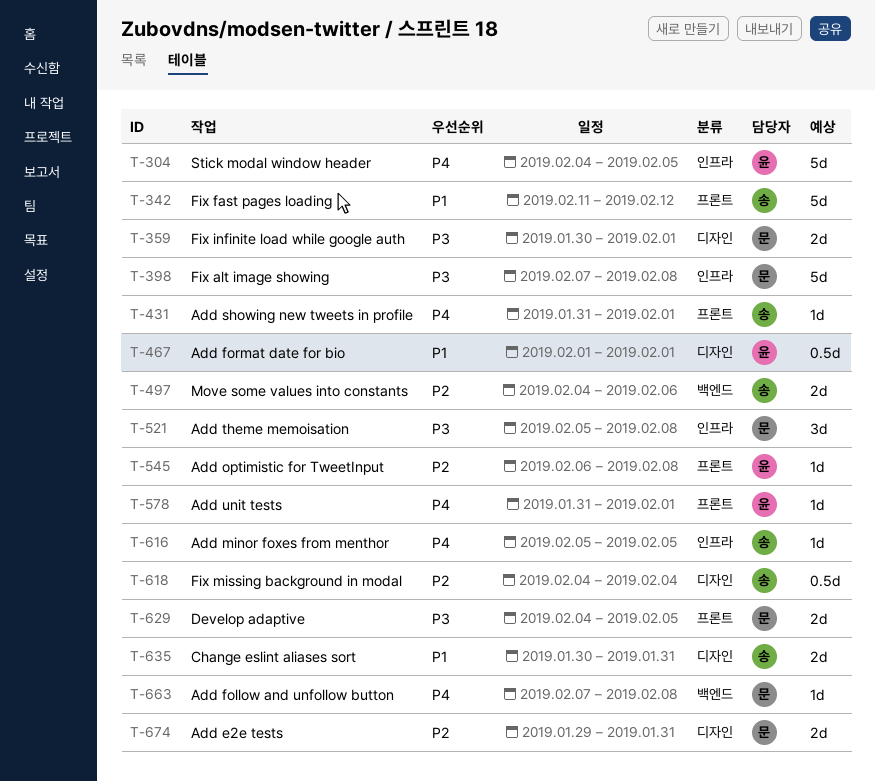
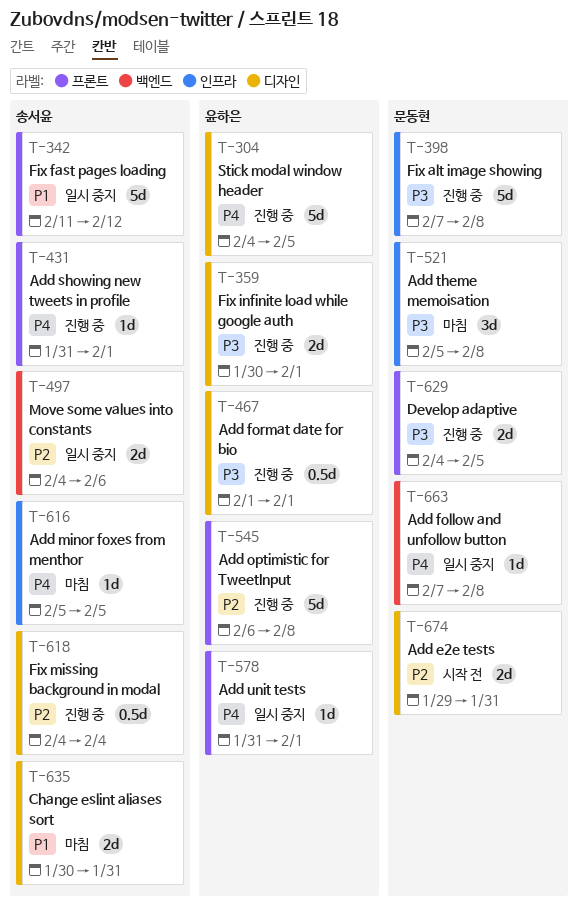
T-304, label: 인프라 -> 디자인
T-359, owner: 문동현 -> 윤하은
T-467, priority: P1 -> P3
T-545, estimate: 1d -> 5d

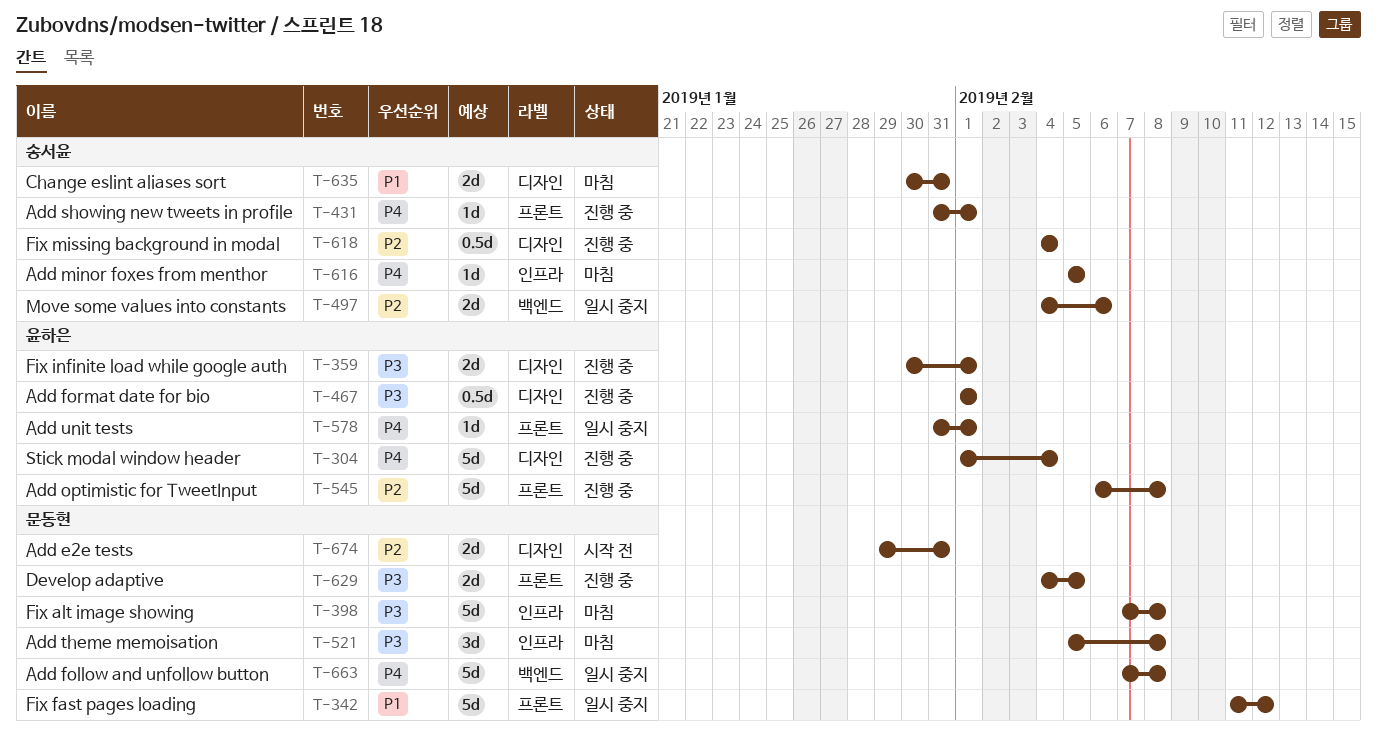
T-304, start: Feb 4 -> Feb 1
T-304, due: Feb 5 -> Feb 4
T-342, owner: 송서윤 -> 문동현
T-398, status: 진행 중 -> 마침
T-663, estimate: 1d -> 5d

